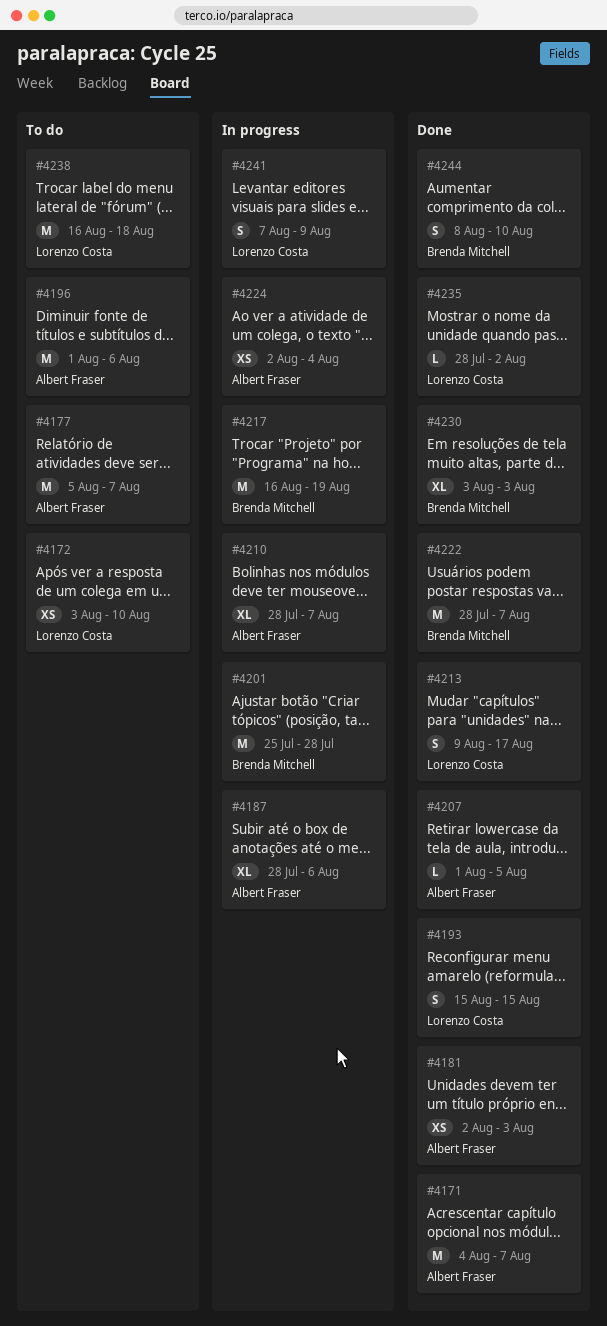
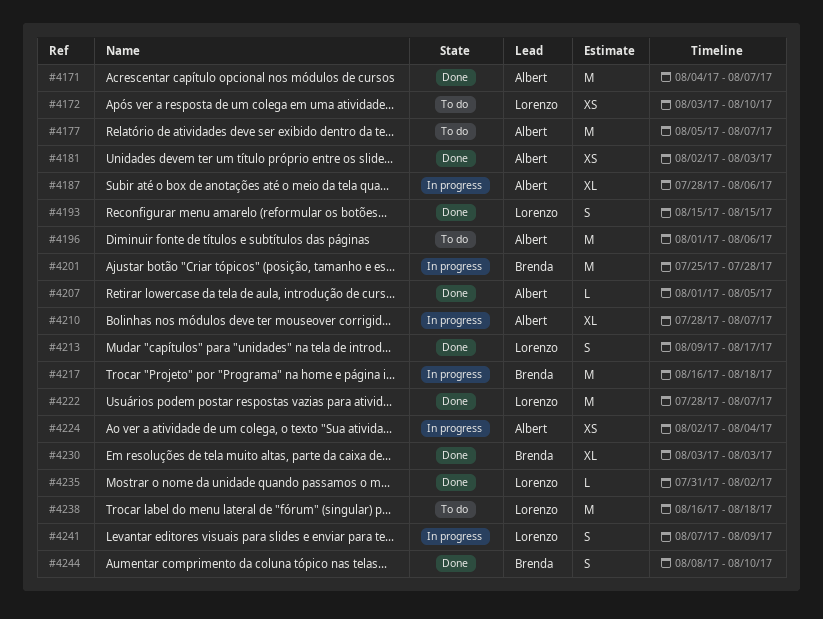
#4217, due: Aug 19 -> Aug 18
#4222, owner: Brenda Mitchell -> Lorenzo Costa
#4235, start: Jul 28 -> Jul 31

